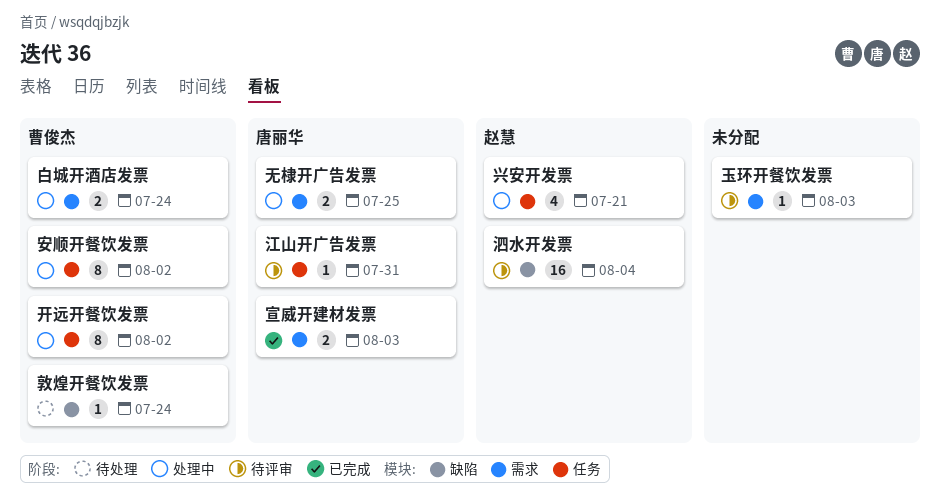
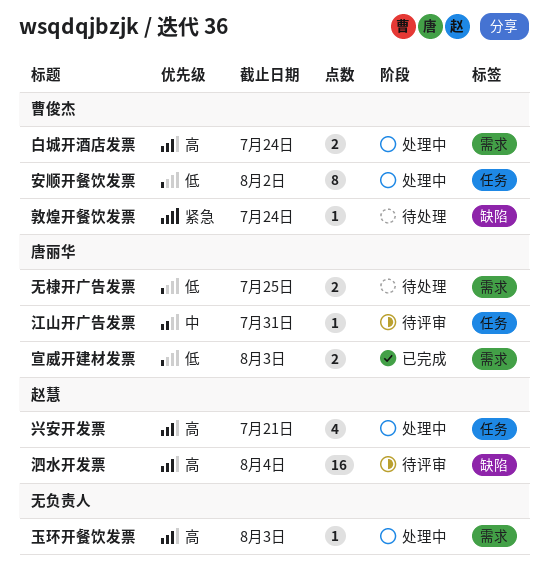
开远开餐饮发票: present -> none
无棣开广告发票, status: 处理中 -> 待处理
玉环开餐饮发票, status: 待评审 -> 处理中

